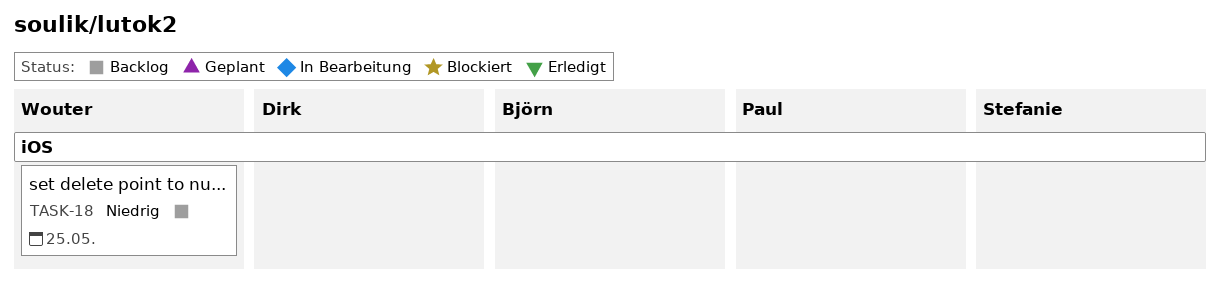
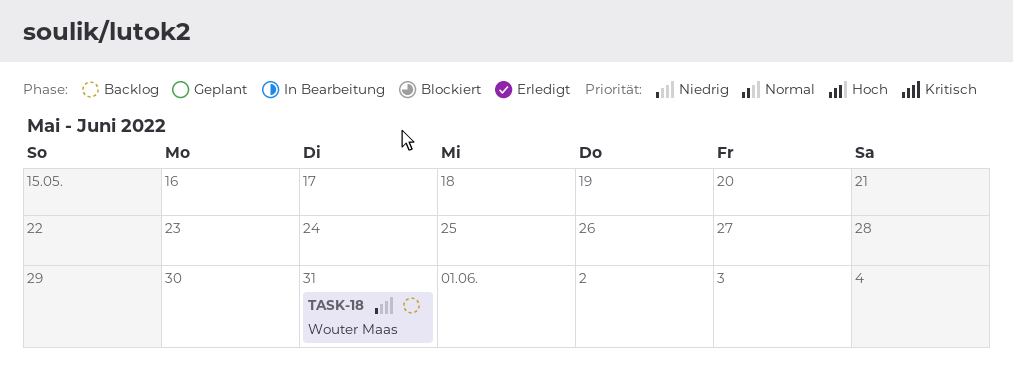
TASK-18, due: May 25 -> May 31

